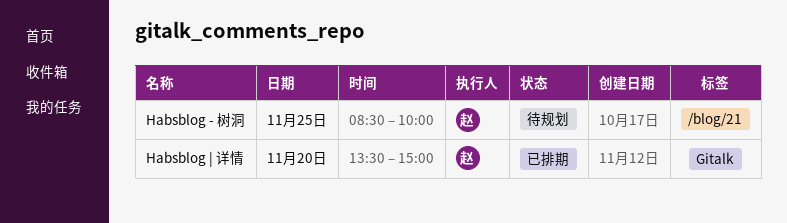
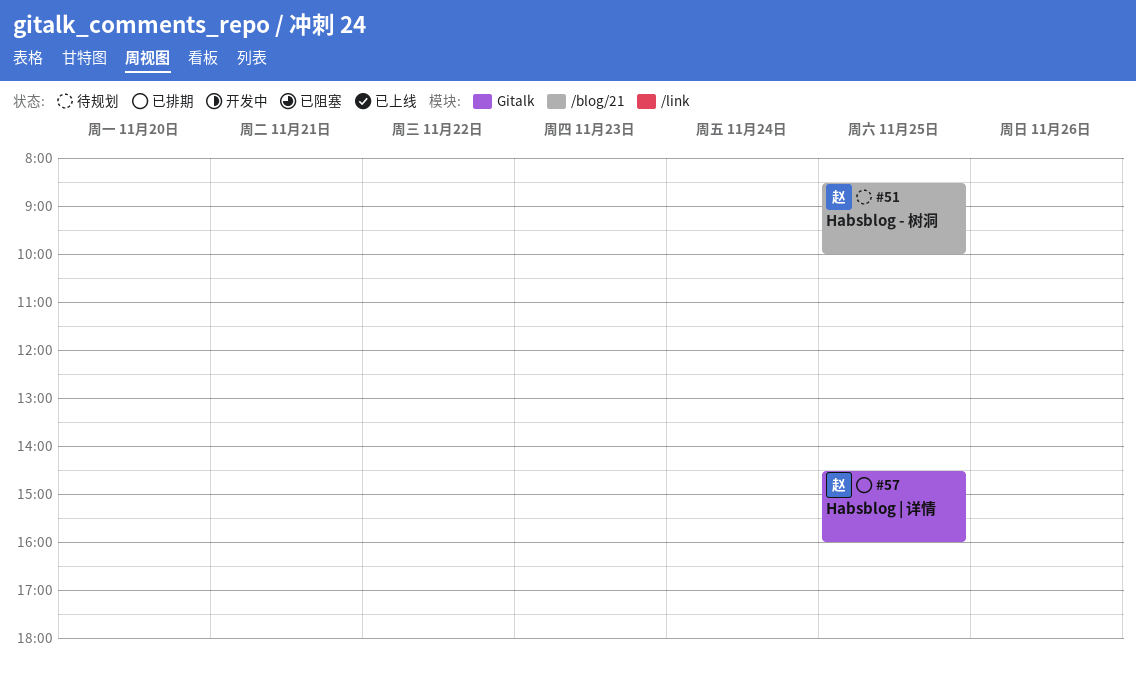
Habsblog | 详情, day: Nov 20 -> Nov 25
Habsblog | 详情, begins: 13:30 -> 14:30
Habsblog | 详情, ends: 15:00 -> 16:00

